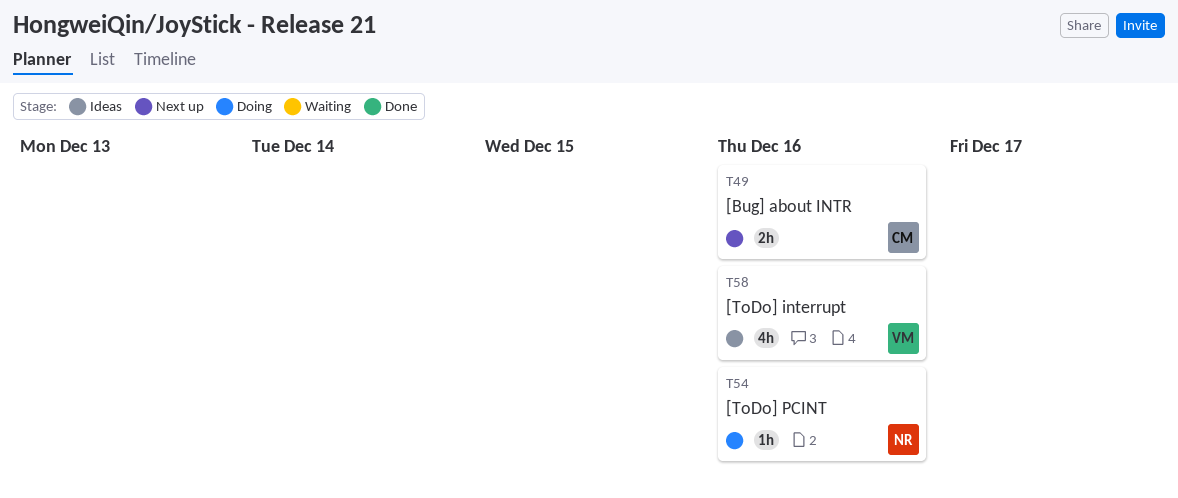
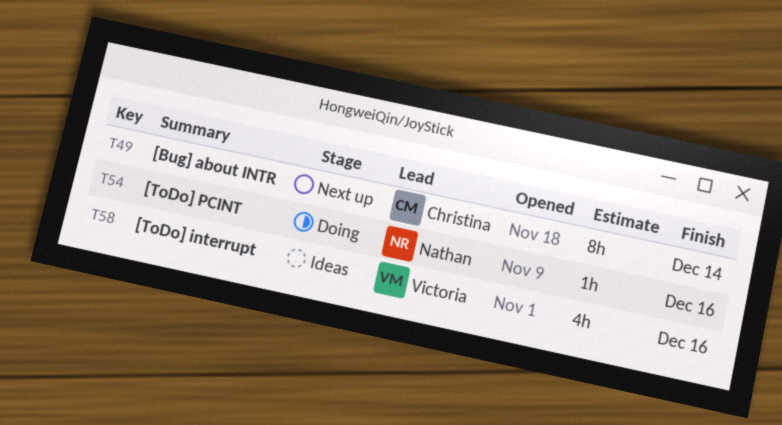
T49, estimate: 2h -> 8h
T49, due: Dec 16 -> Dec 14

